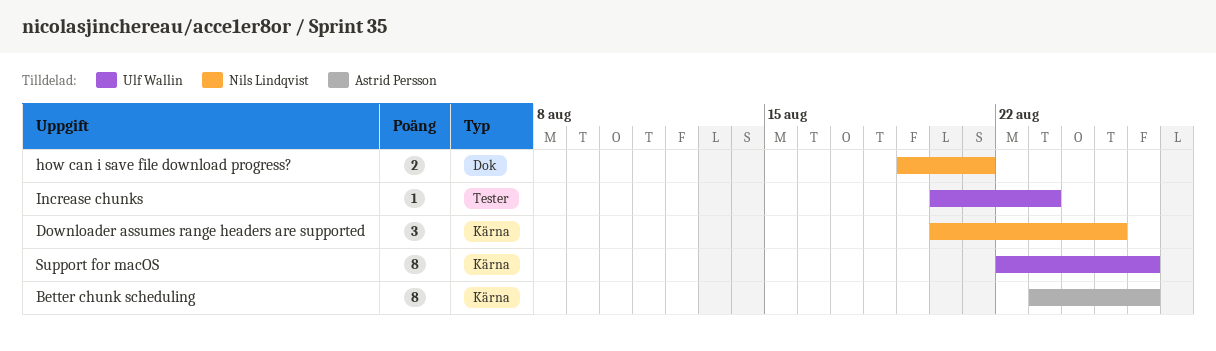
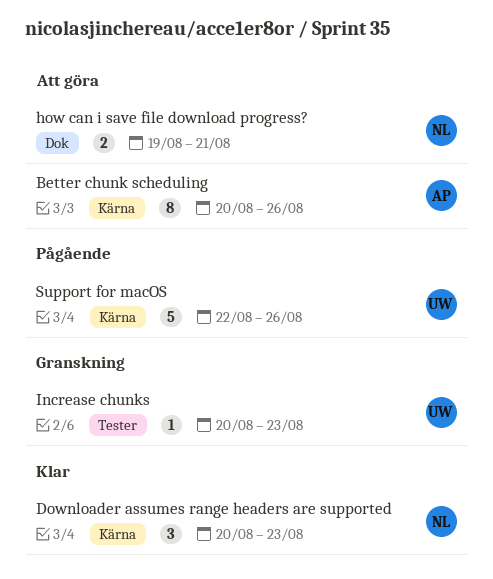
Better chunk scheduling, start: Aug 23 -> Aug 20
Downloader assumes range headers are supported, due: Aug 25 -> Aug 23
Support for macOS, estimate: 8 -> 5

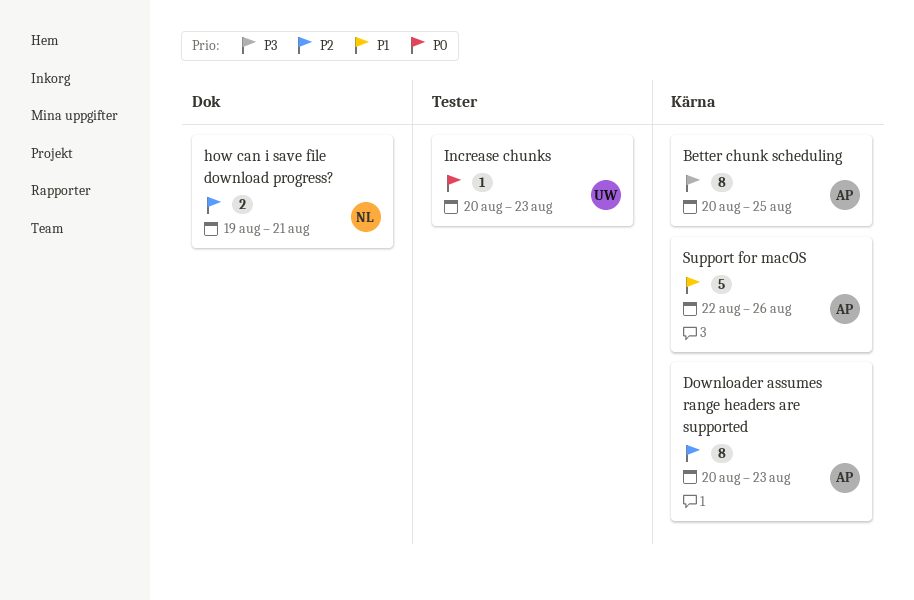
Better chunk scheduling, due: Aug 26 -> Aug 25
Downloader assumes range headers are supported, owner: NL -> AP
Downloader assumes range headers are supported, estimate: 3 -> 8
Support for macOS, owner: UW -> AP

